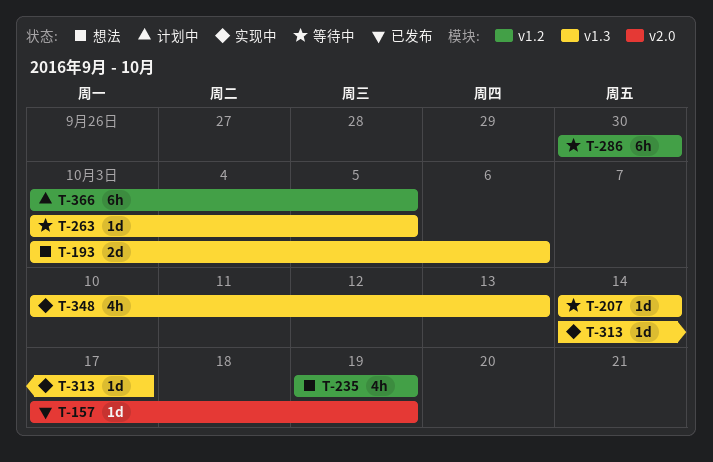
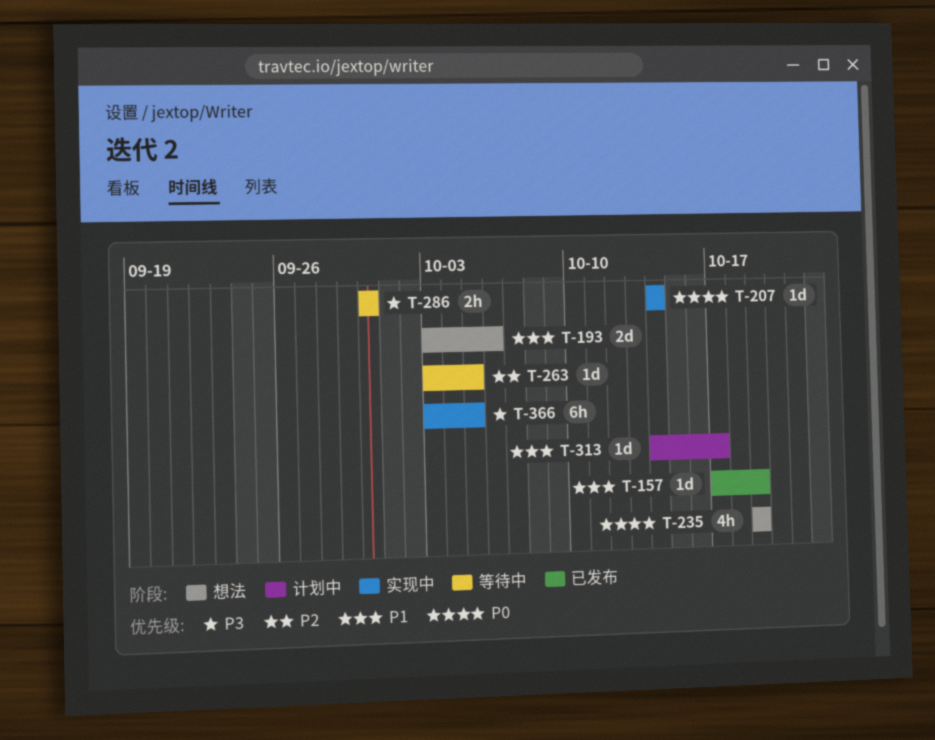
T-207, status: 等待中 -> 实现中
T-286, estimate: 6h -> 2h
T-313, status: 实现中 -> 计划中
T-348: present -> none
T-366, status: 计划中 -> 实现中

